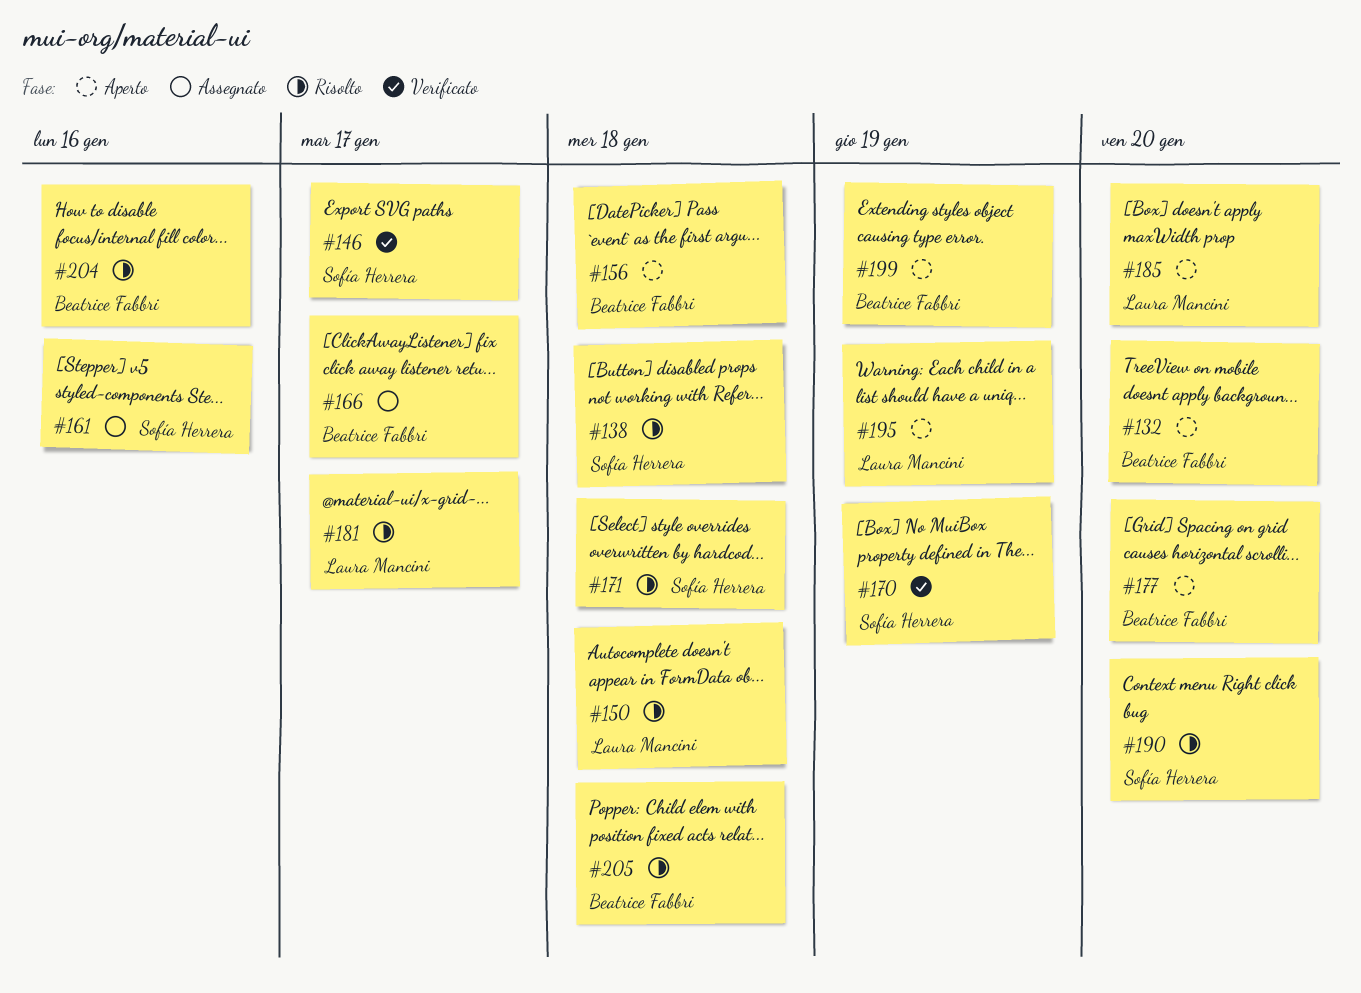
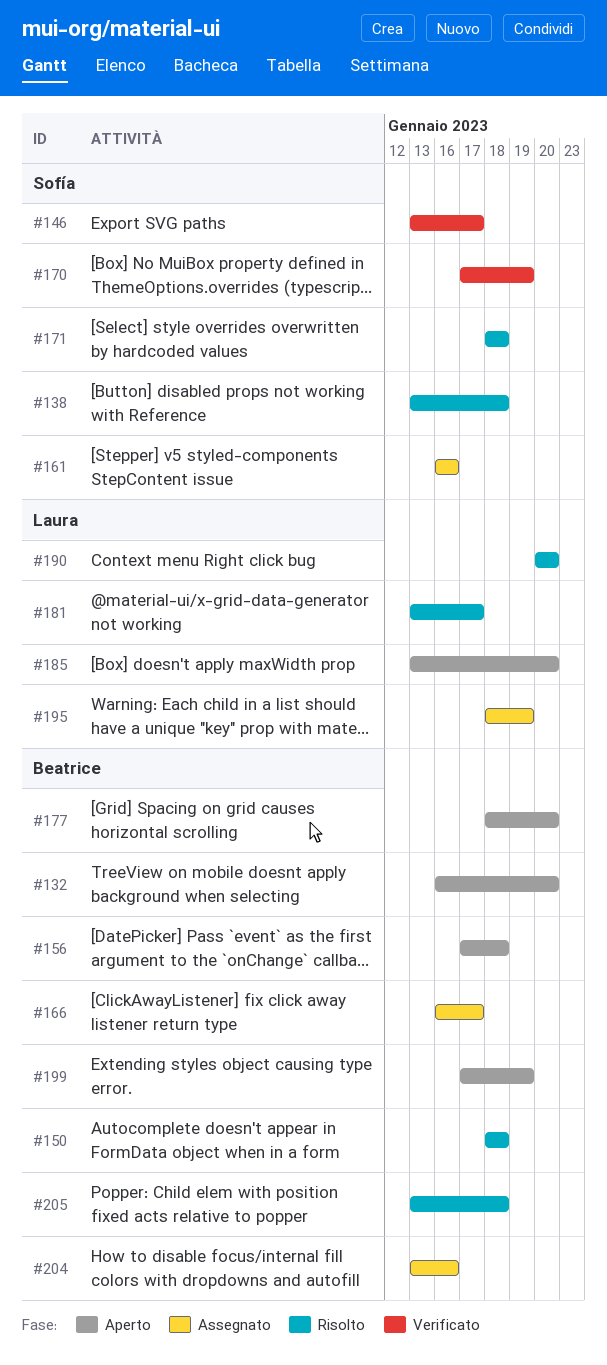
#150, owner: Laura Mancini -> Beatrice Fabbri
#190, owner: Sofía Herrera -> Laura Mancini
#195, status: Aperto -> Assegnato
#204, status: Risolto -> Assegnato

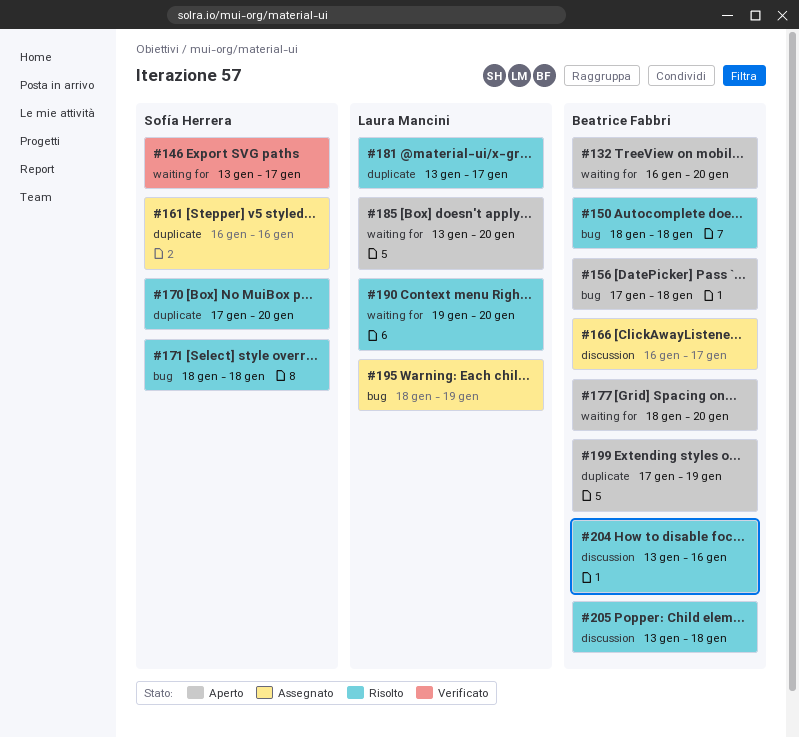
#138: present -> none
#170, status: Verificato -> Risolto
#170, due: Jan 19 -> Jan 20
#190, start: Jan 20 -> Jan 19
#204, status: Assegnato -> Risolto

